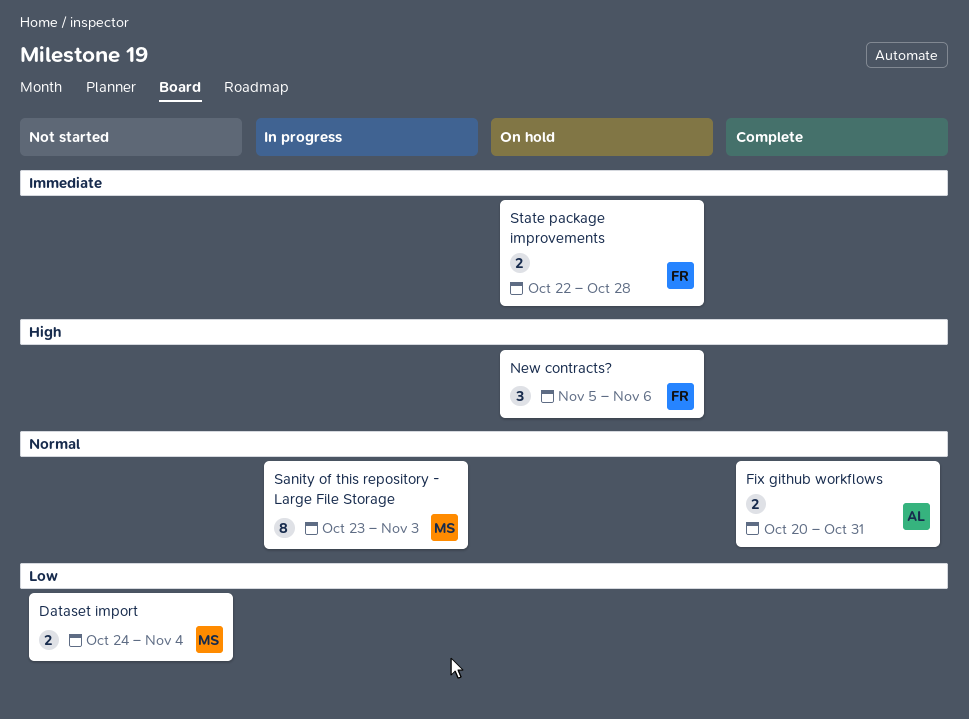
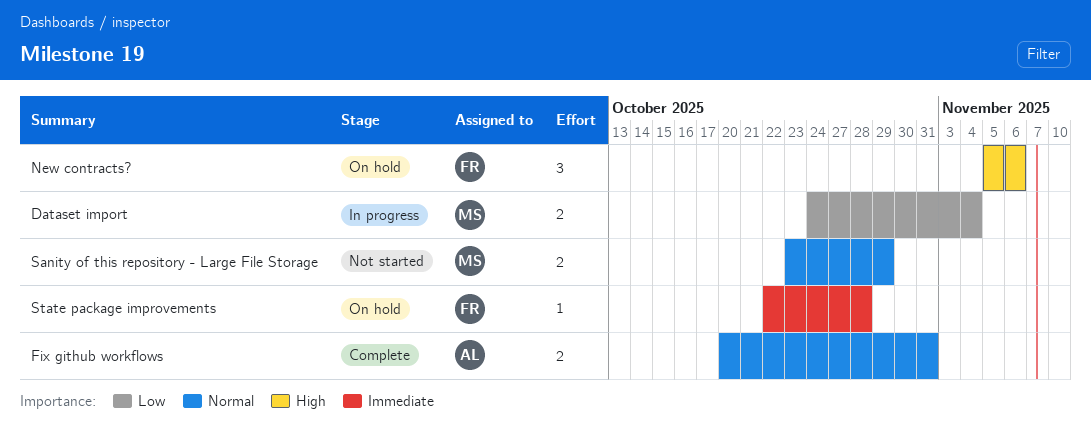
Dataset import, status: Not started -> In progress
Sanity of this repository - Large File Storage, status: In progress -> Not started
Sanity of this repository - Large File Storage, estimate: 8 -> 2
Sanity of this repository - Large File Storage, due: Nov 3 -> Oct 29
State package improvements, estimate: 2 -> 1

